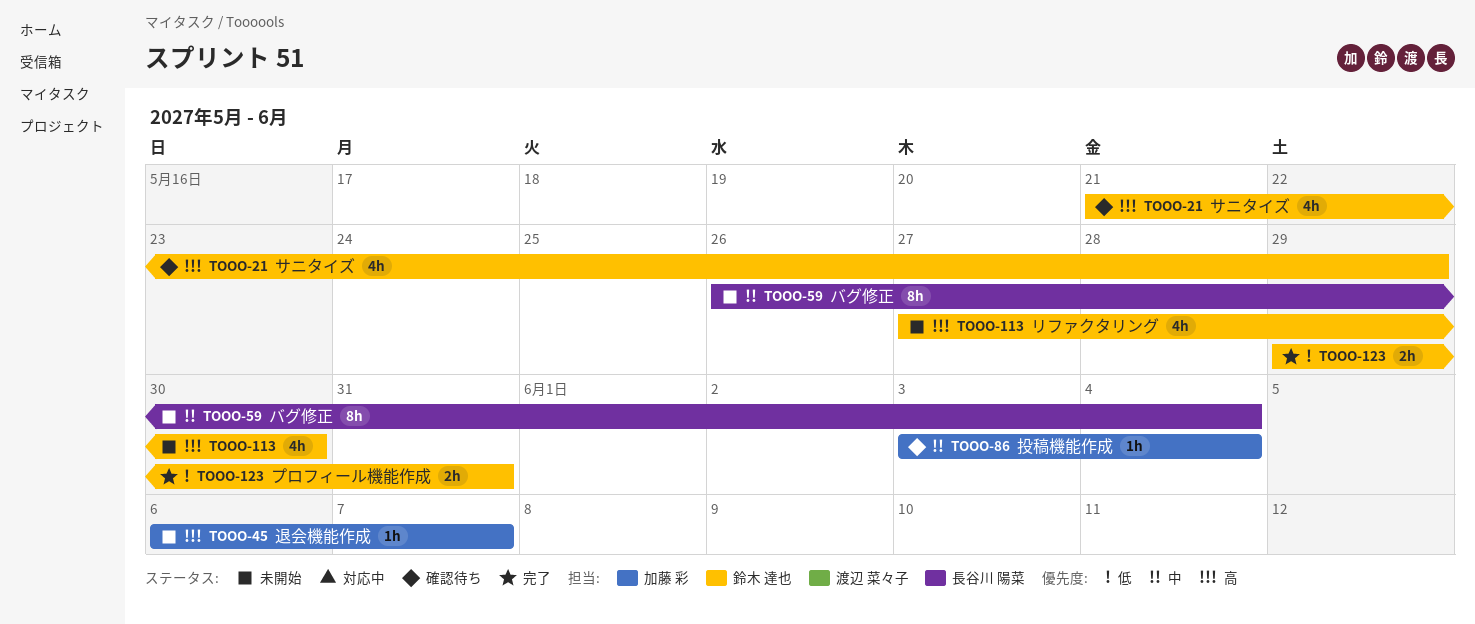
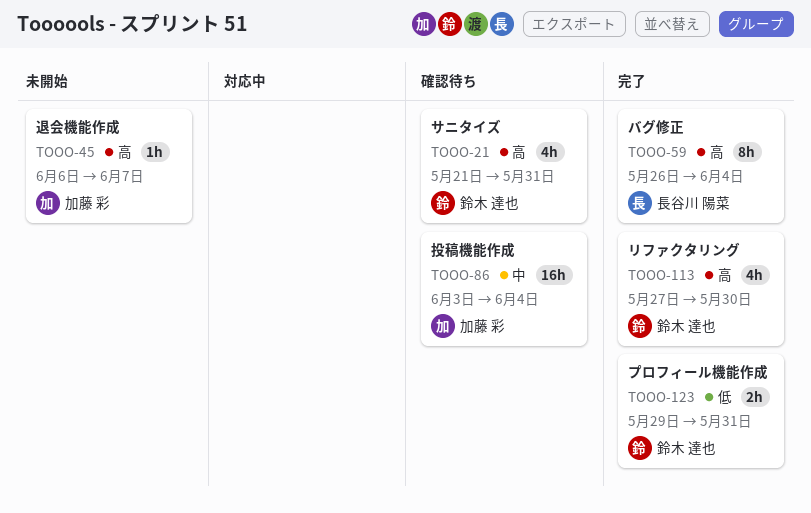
TOOO-21, due: May 29 -> May 31
TOOO-59, status: 未開始 -> 完了
TOOO-59, priority: 中 -> 高
TOOO-86, estimate: 1h -> 16h
TOOO-113, status: 未開始 -> 完了

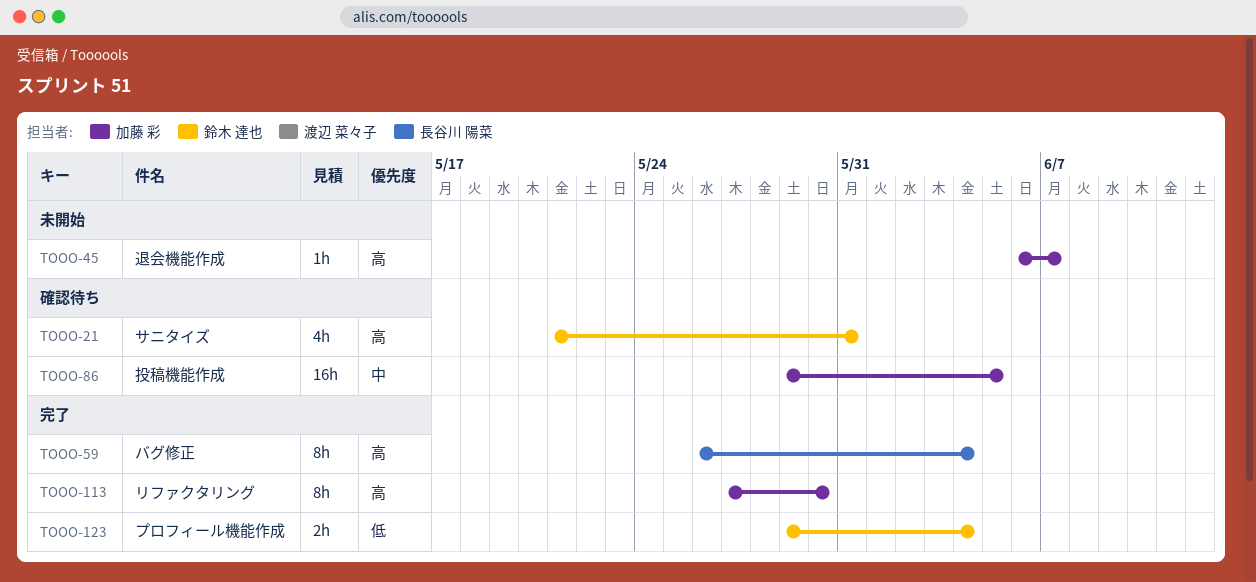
TOOO-86, start: Jun 3 -> May 29
TOOO-86, due: Jun 4 -> Jun 5
TOOO-113, owner: 鈴木 達也 -> 加藤 彩
TOOO-113, estimate: 4h -> 8h
TOOO-123, due: May 31 -> Jun 4

